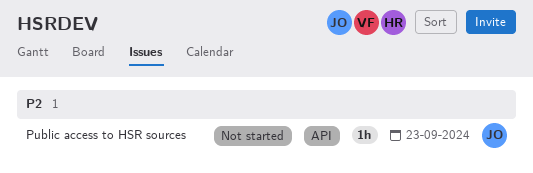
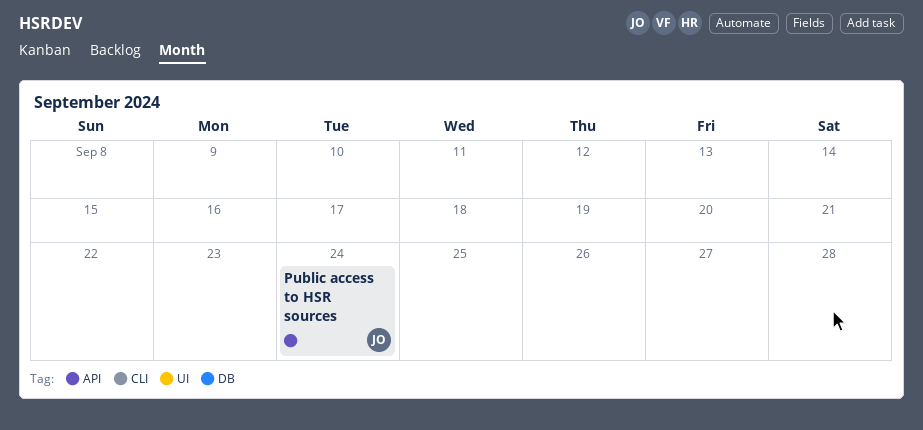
Public access to HSR sources, due: Sep 23 -> Sep 24

